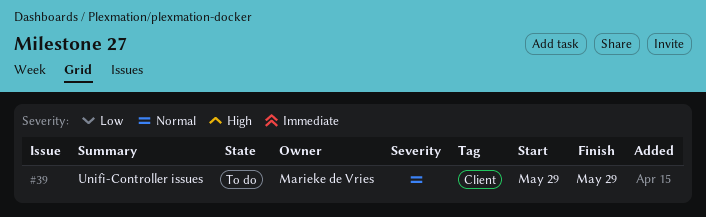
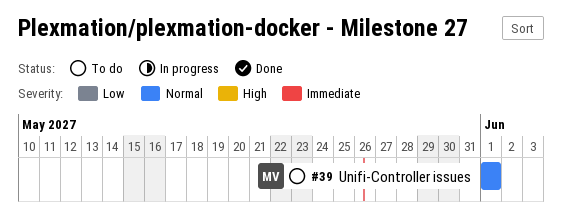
#39, start: May 29 -> Jun 1
#39, due: May 29 -> Jun 1

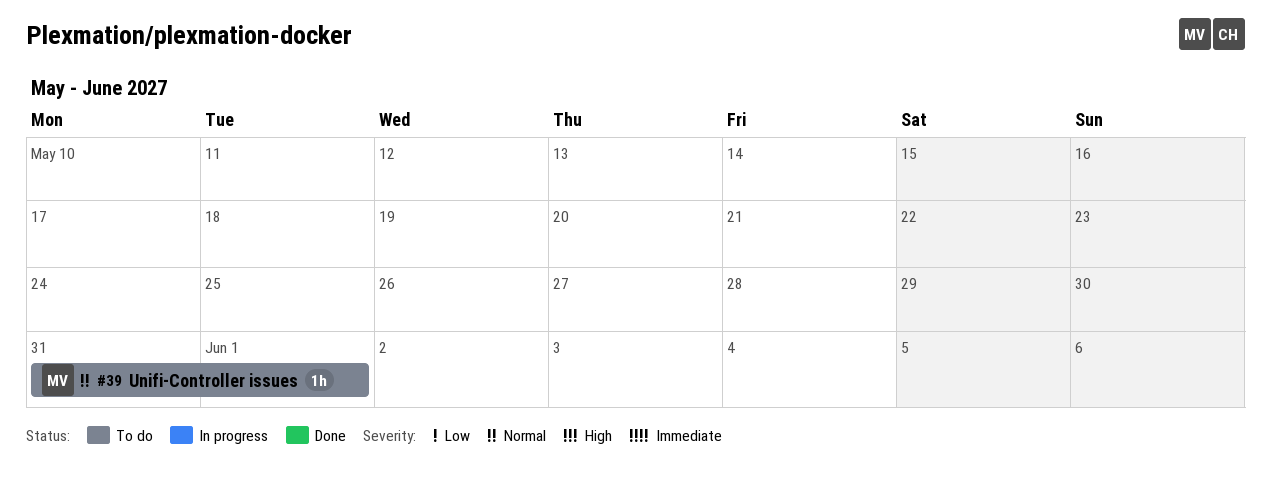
#39, start: Jun 1 -> May 31

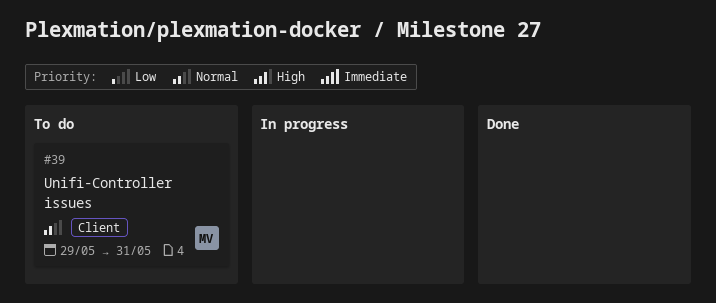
#39, start: May 31 -> May 29
#39, due: Jun 1 -> May 31

